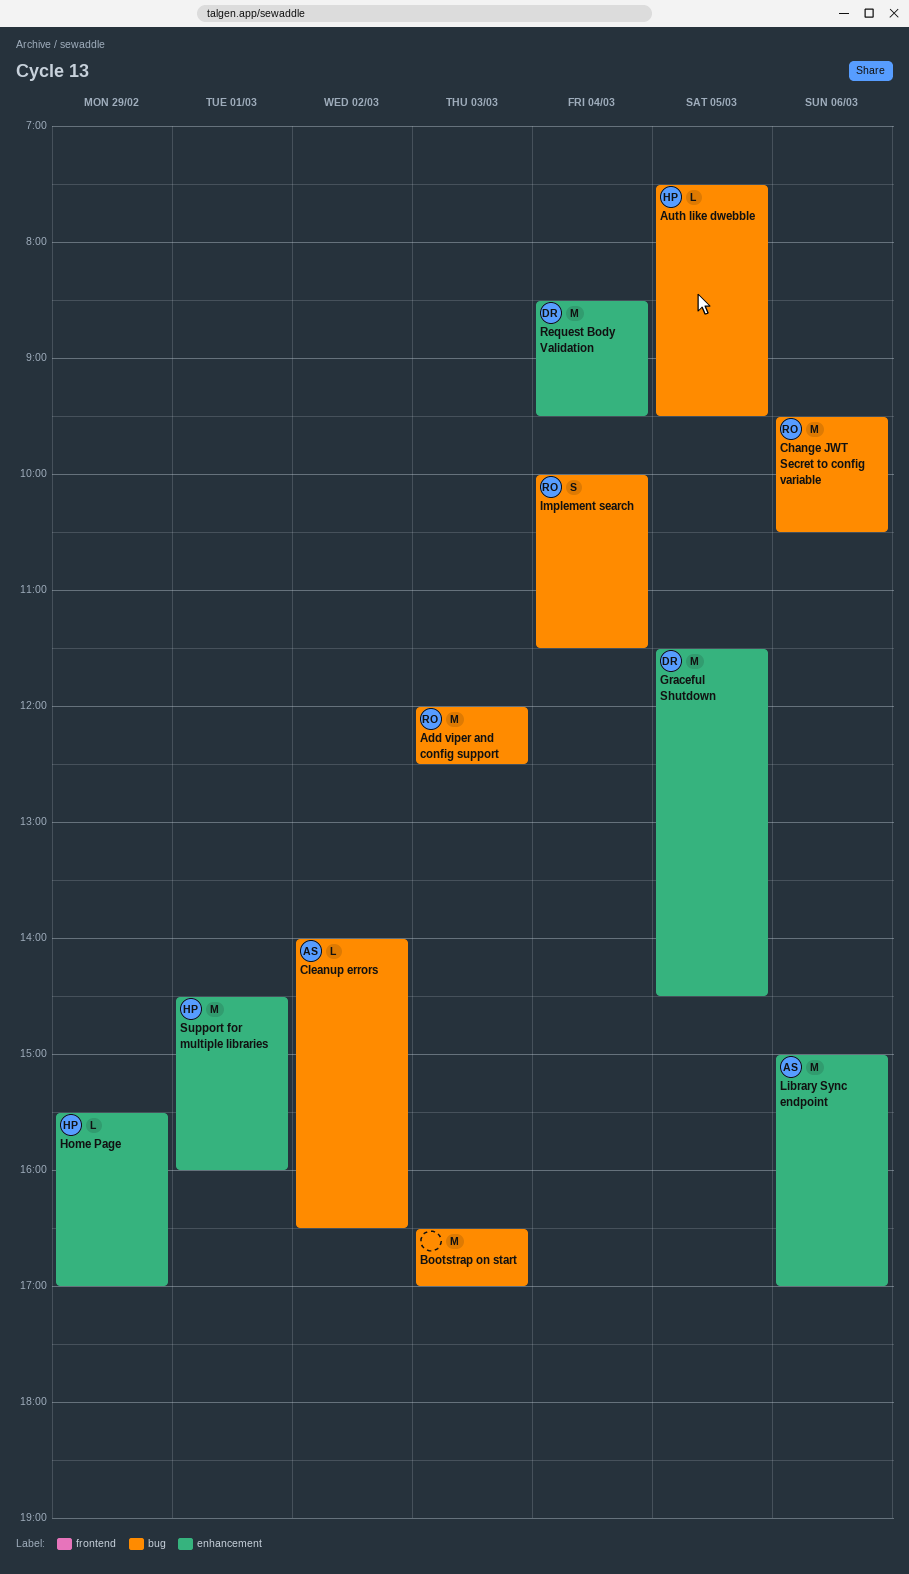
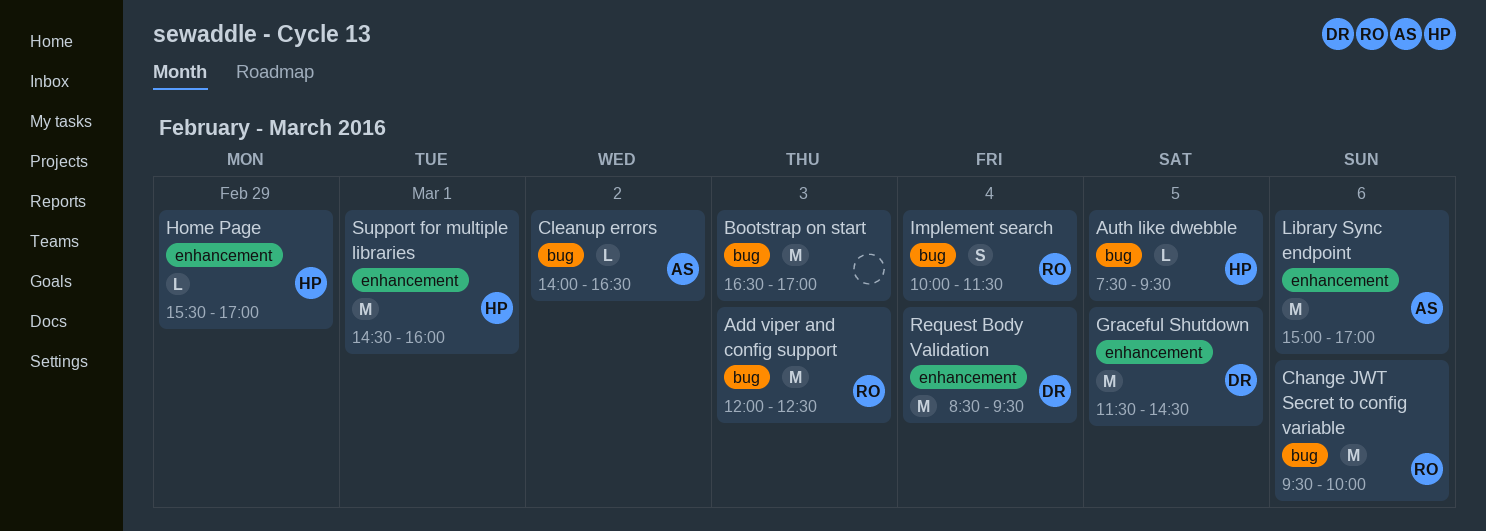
Change JWT Secret to config variable, ends: 10:30 -> 10:00

